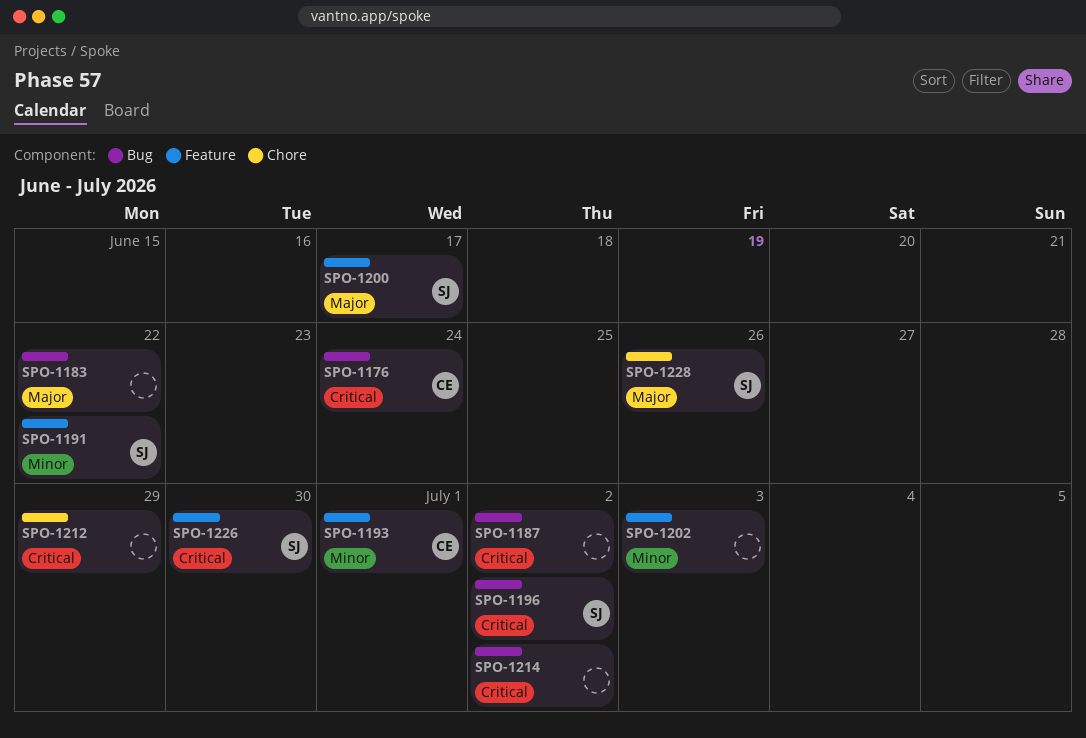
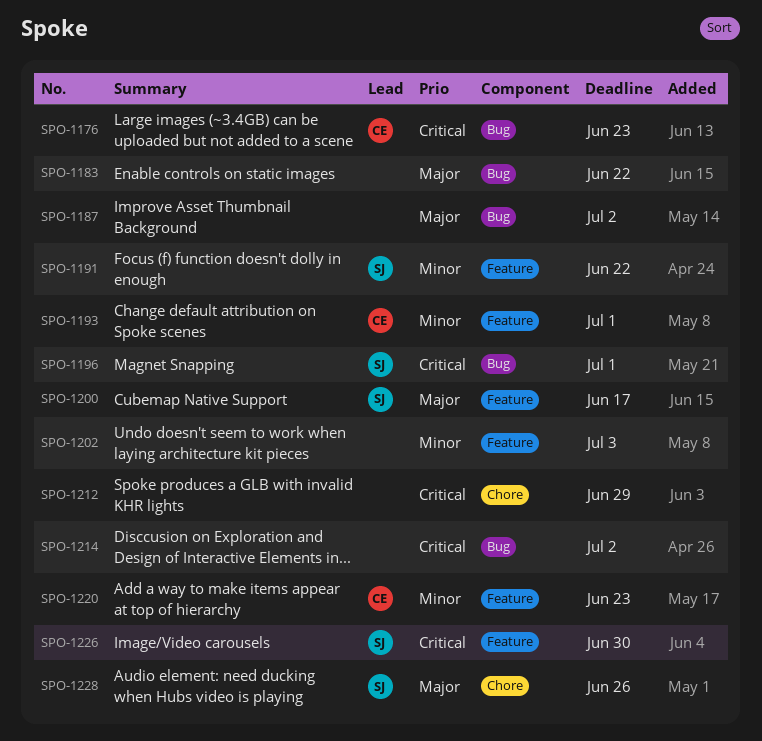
SPO-1176, due: Jun 24 -> Jun 23
SPO-1187, priority: Critical -> Major
SPO-1196, due: Jul 2 -> Jul 1
SPO-1220: none -> present

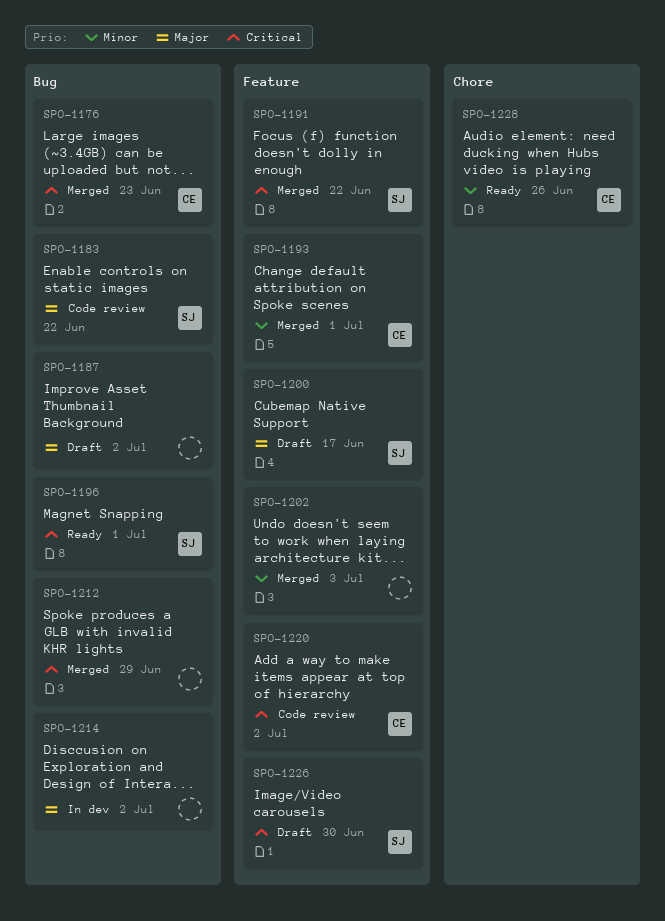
SPO-1183, owner: none -> SJ
SPO-1191, priority: Minor -> Critical
SPO-1212, label: Chore -> Bug
SPO-1214, priority: Critical -> Major
SPO-1220, priority: Minor -> Critical
SPO-1220, due: Jun 23 -> Jul 2
SPO-1228, owner: SJ -> CE
SPO-1228, priority: Major -> Minor

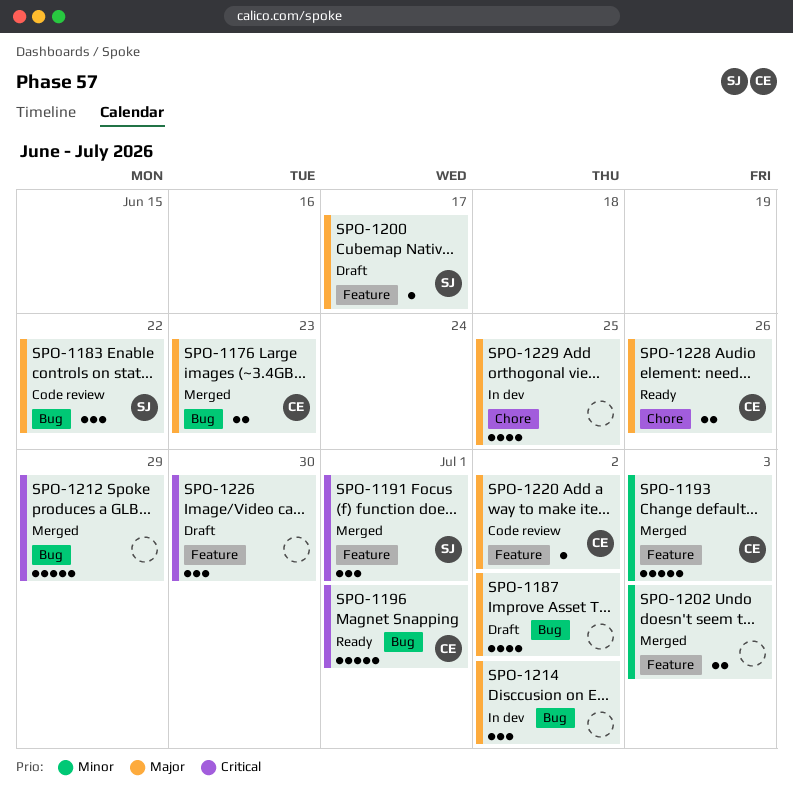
SPO-1176, priority: Critical -> Major
SPO-1191, due: Jun 22 -> Jul 1
SPO-1193, due: Jul 1 -> Jul 3
SPO-1196, owner: SJ -> CE
SPO-1220, priority: Critical -> Major
SPO-1226, owner: SJ -> none
SPO-1228, priority: Minor -> Major
SPO-1229: none -> present

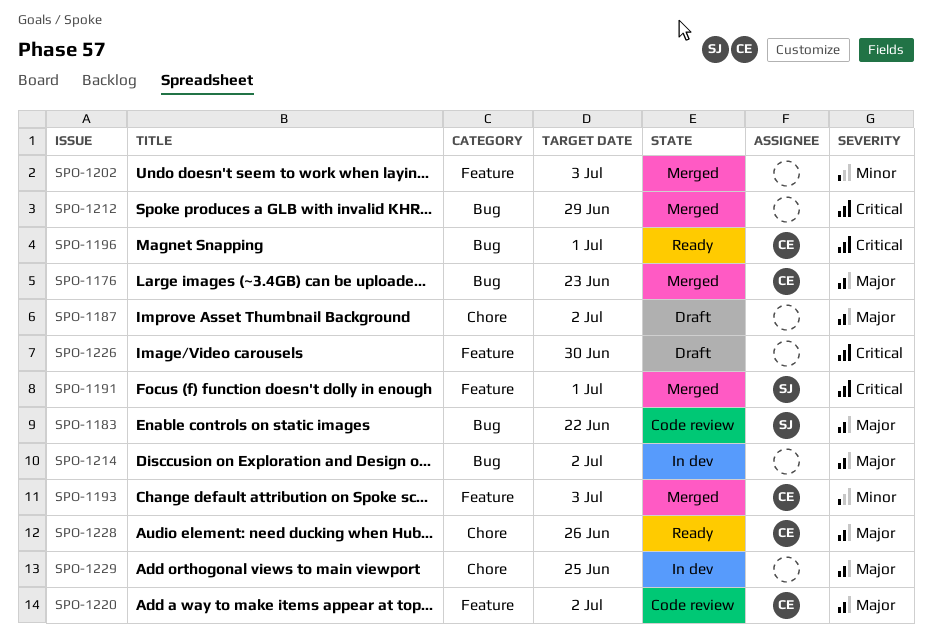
SPO-1187, label: Bug -> Chore
SPO-1200: present -> none

